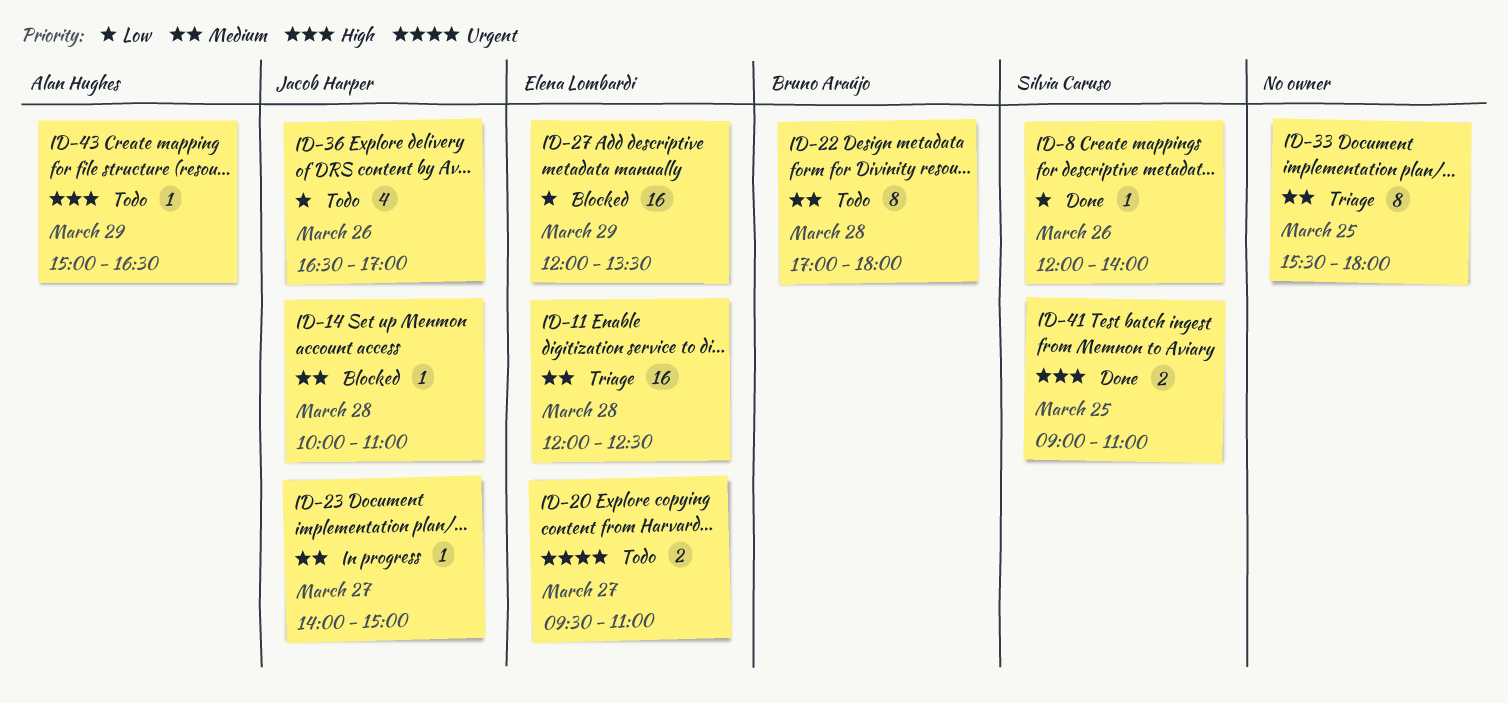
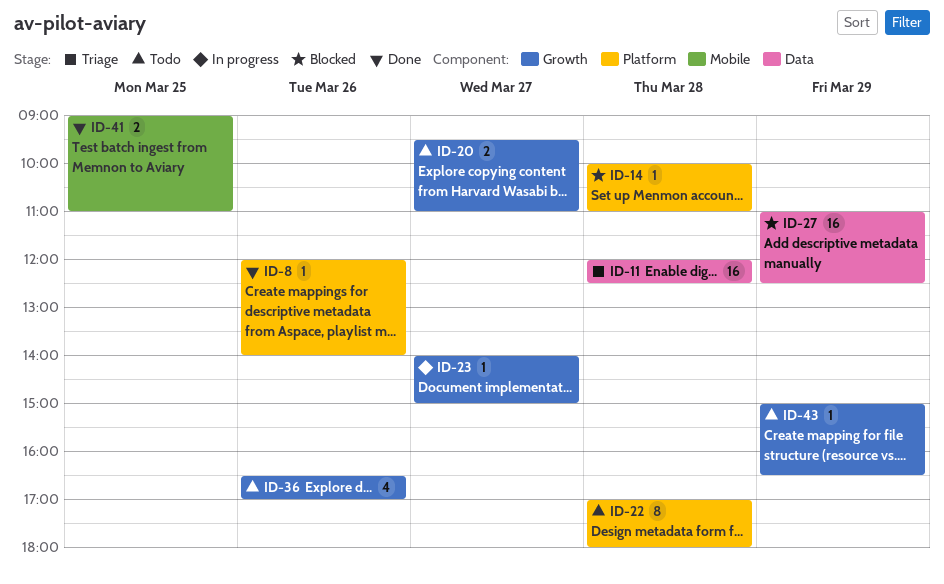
ID-27, begins: 12:00 -> 11:00
ID-27, ends: 13:30 -> 12:30
ID-33: present -> none

